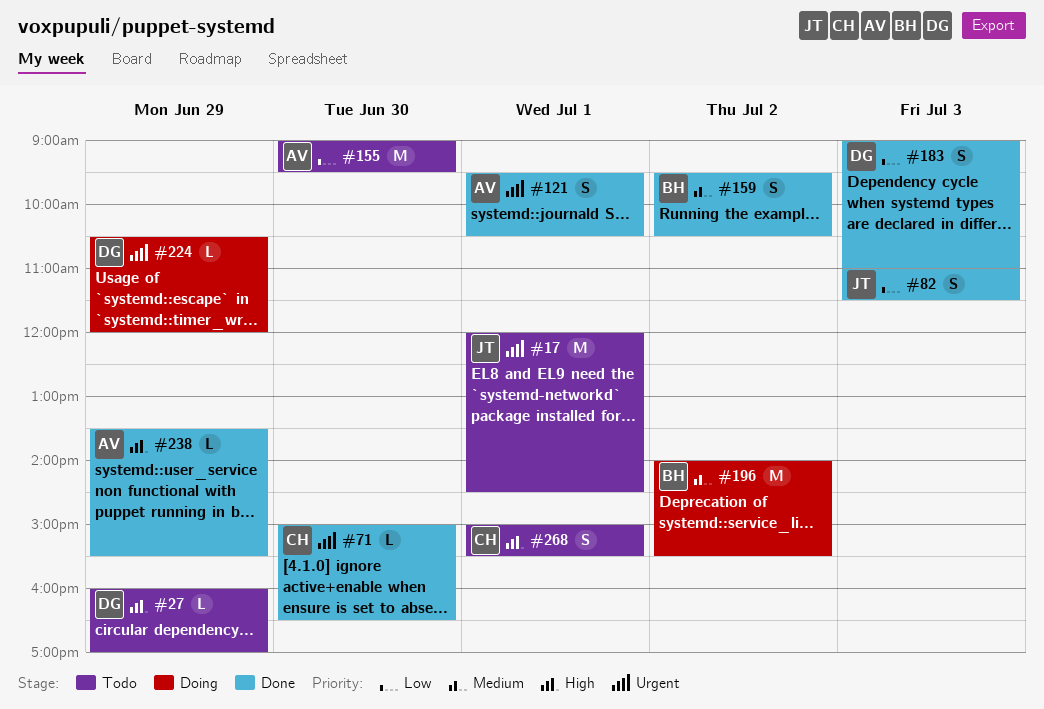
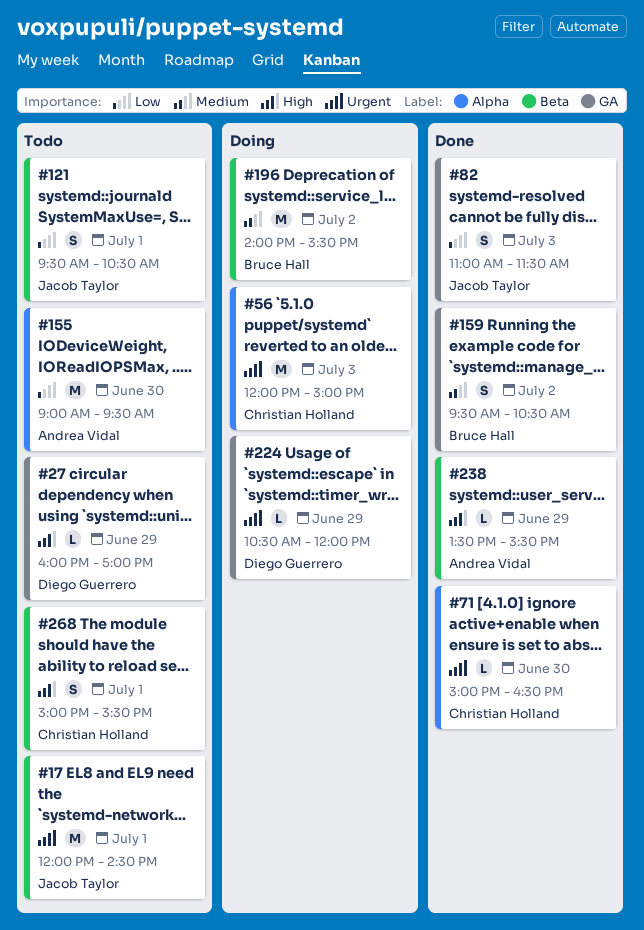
#56: none -> present
#121, status: Done -> Todo
#121, owner: Andrea Vidal -> Jacob Taylor
#121, priority: Urgent -> Low
#183: present -> none

